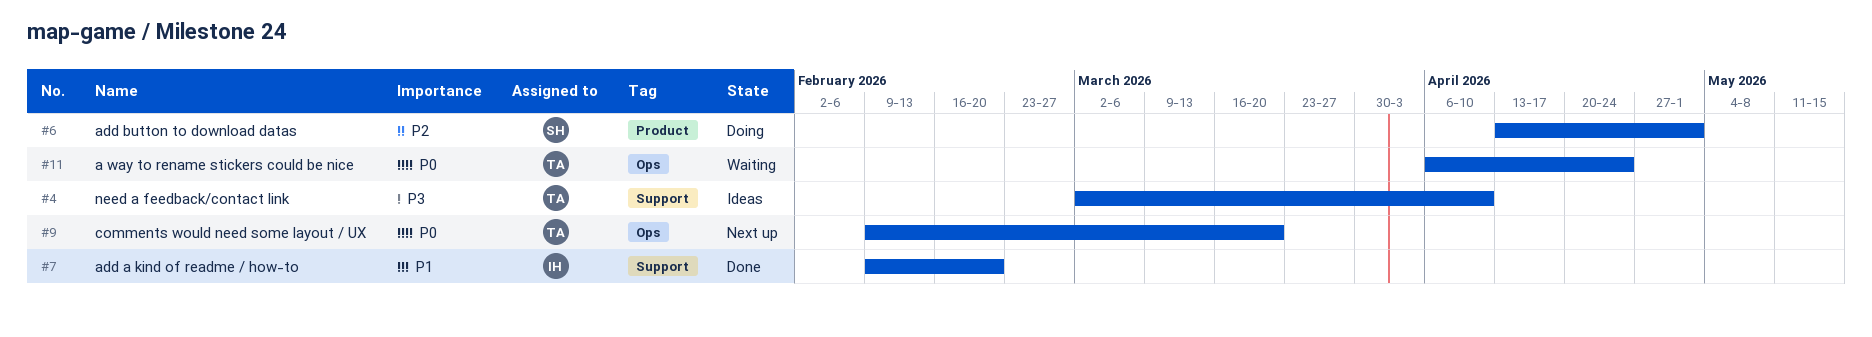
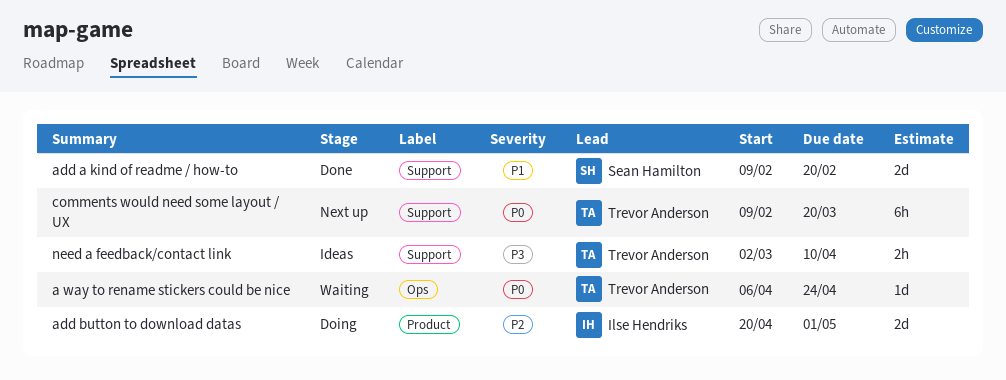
add a kind of readme / how-to, owner: Ilse Hendriks -> Sean Hamilton
add button to download datas, owner: Sean Hamilton -> Ilse Hendriks
add button to download datas, start: Apr 13 -> Apr 20
comments would need some layout / UX, label: Ops -> Support

